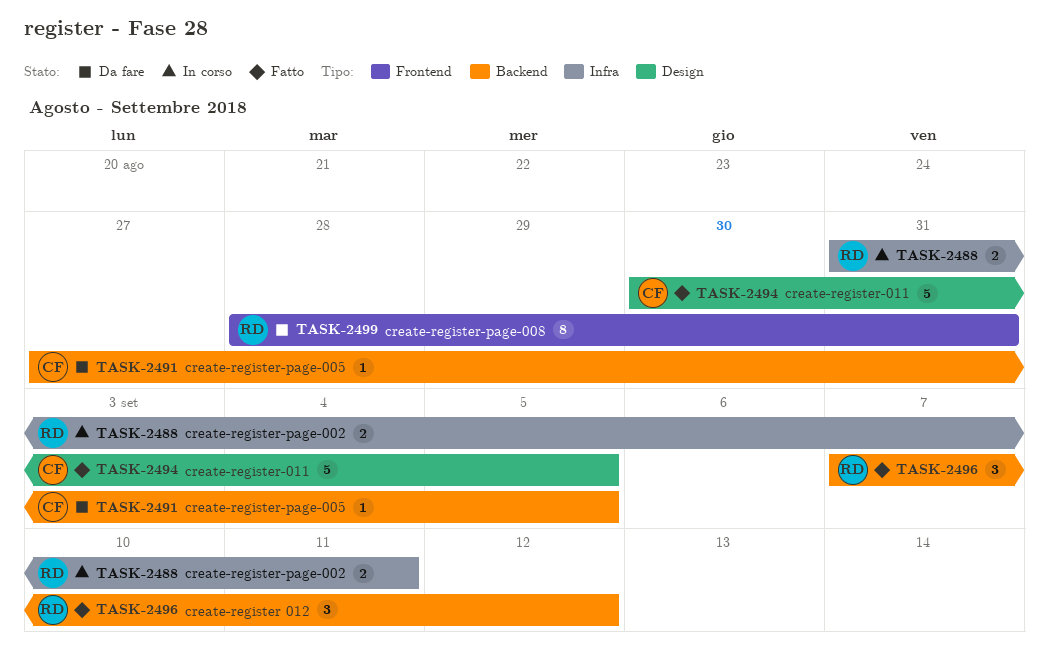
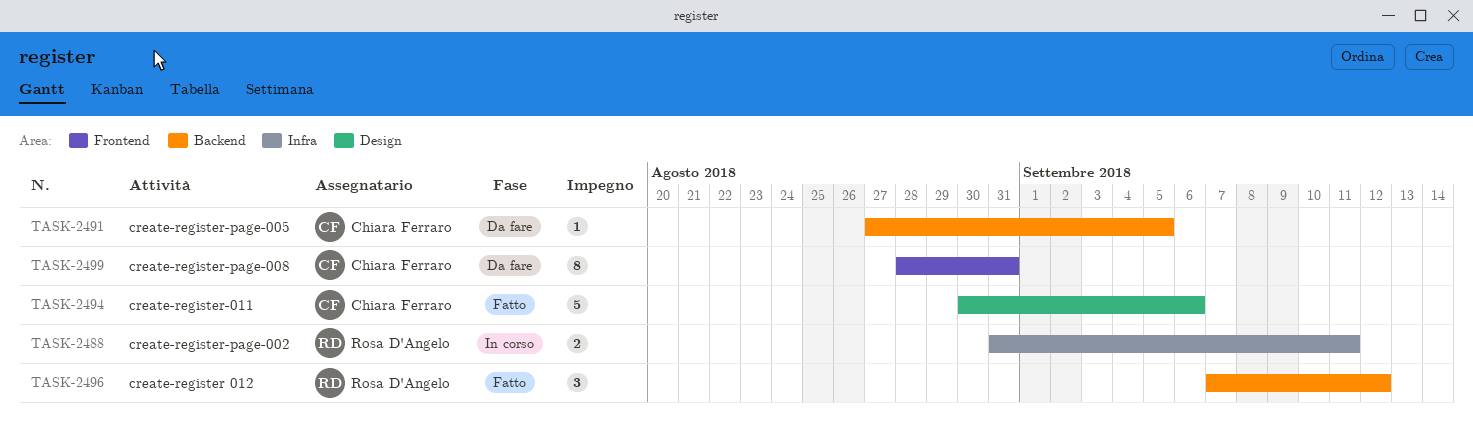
TASK-2494, due: Sep 5 -> Sep 6
TASK-2499, owner: Rosa D'Angelo -> Chiara Ferraro

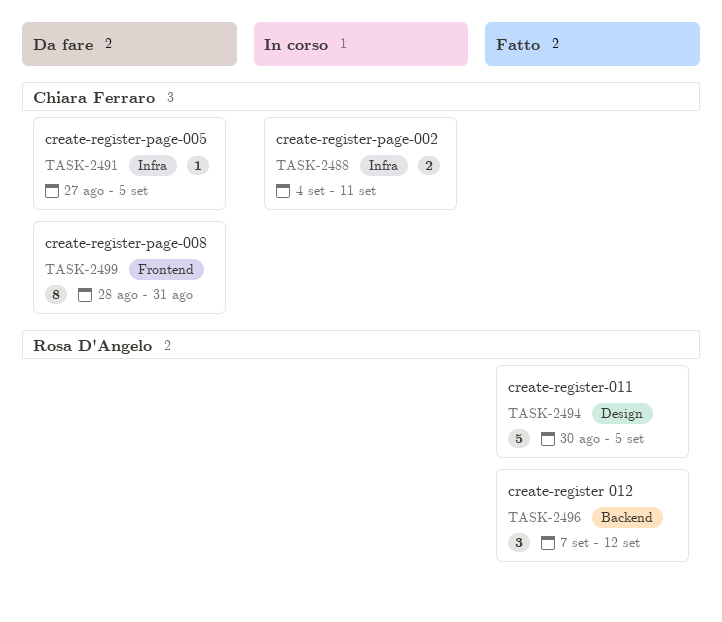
TASK-2488, owner: Rosa D'Angelo -> Chiara Ferraro
TASK-2488, start: Aug 31 -> Sep 4
TASK-2491, label: Backend -> Infra
TASK-2494, owner: Chiara Ferraro -> Rosa D'Angelo
TASK-2494, due: Sep 6 -> Sep 5

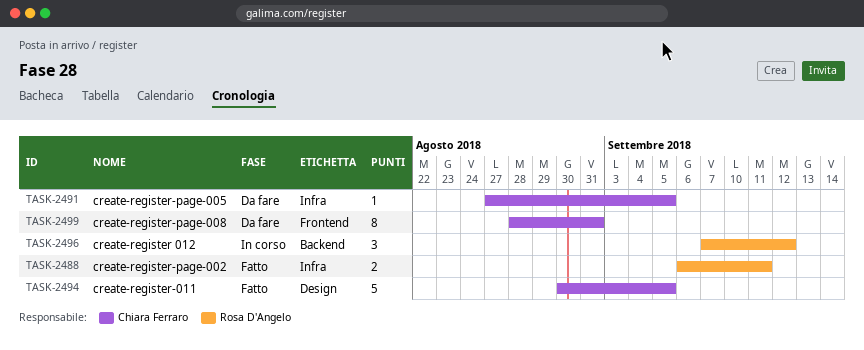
TASK-2488, status: In corso -> Fatto
TASK-2488, owner: Chiara Ferraro -> Rosa D'Angelo
TASK-2488, start: Sep 4 -> Sep 6
TASK-2494, owner: Rosa D'Angelo -> Chiara Ferraro
TASK-2496, status: Fatto -> In corso

